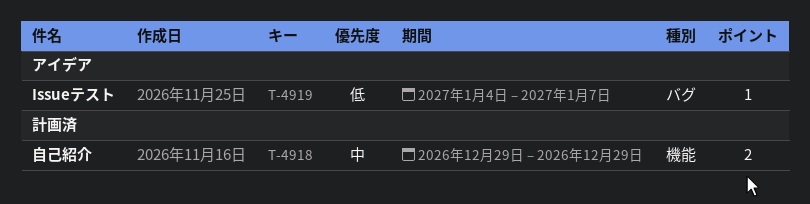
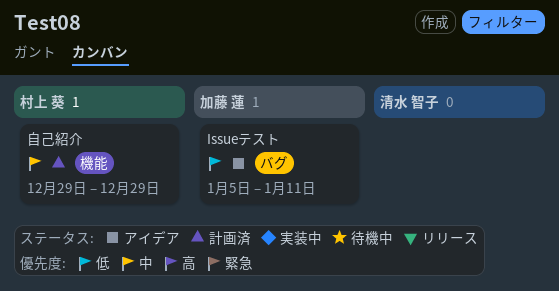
Issueテスト, start: Jan 4 -> Jan 5
Issueテスト, due: Jan 7 -> Jan 11

